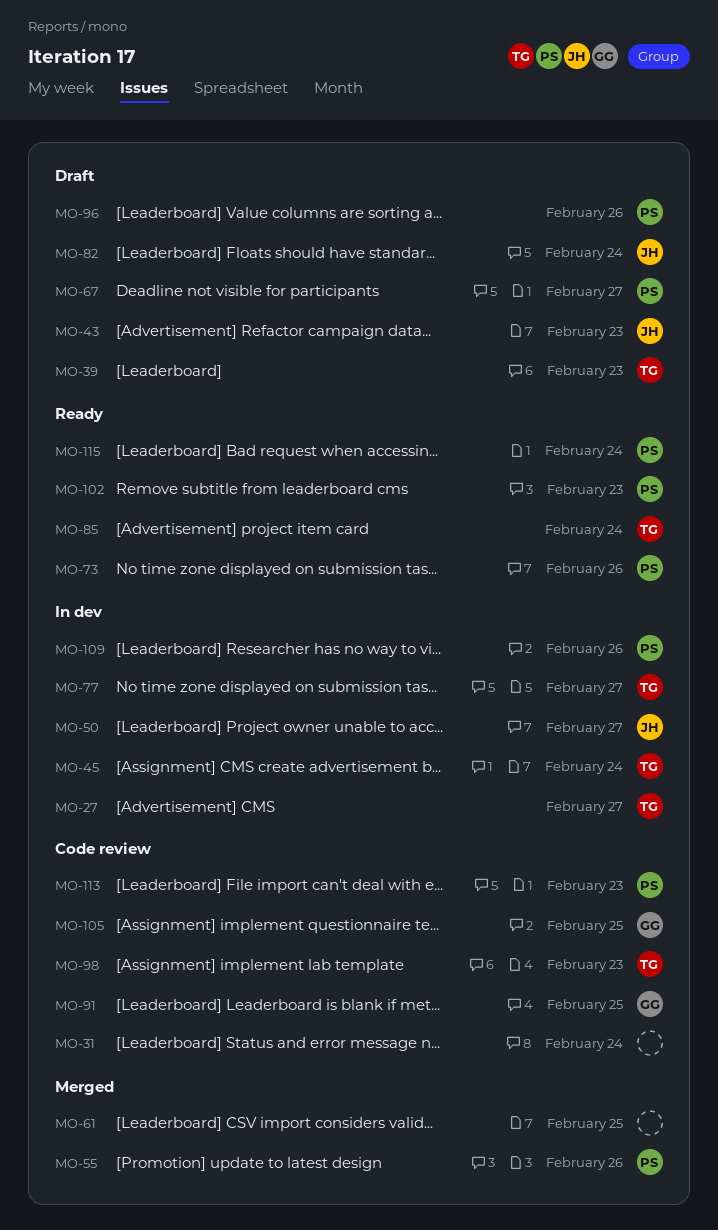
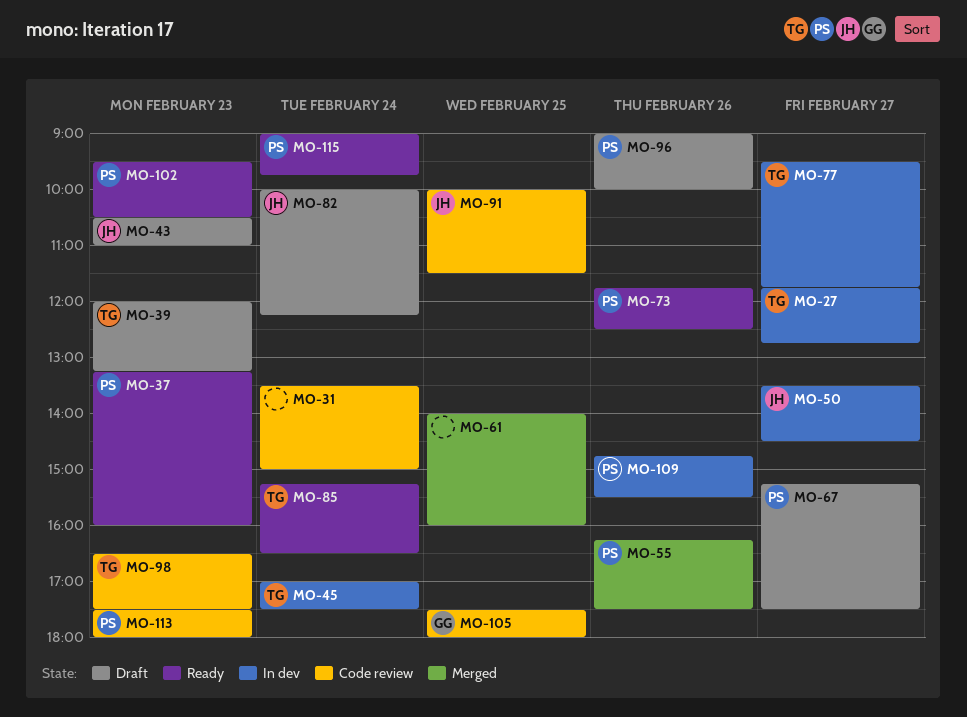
MO-37: none -> present
MO-91, owner: GG -> JH

